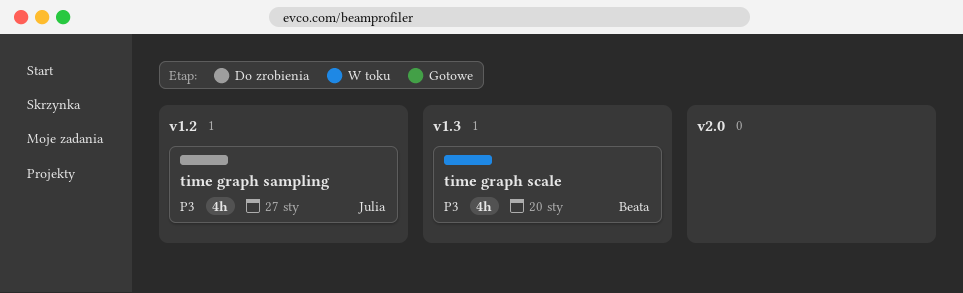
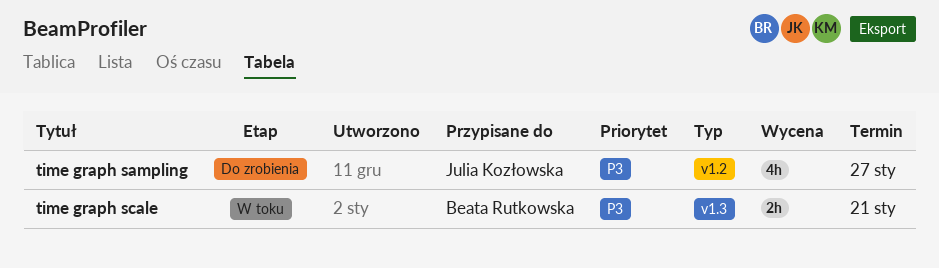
time graph scale, estimate: 4h -> 2h
time graph scale, due: Jan 20 -> Jan 21

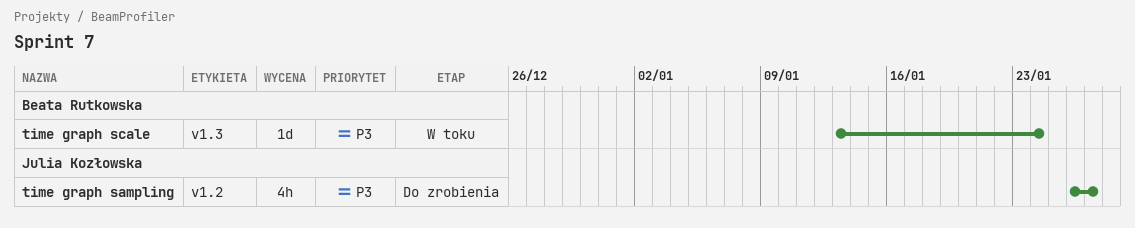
time graph scale, estimate: 2h -> 1d
time graph scale, due: Jan 21 -> Jan 24

